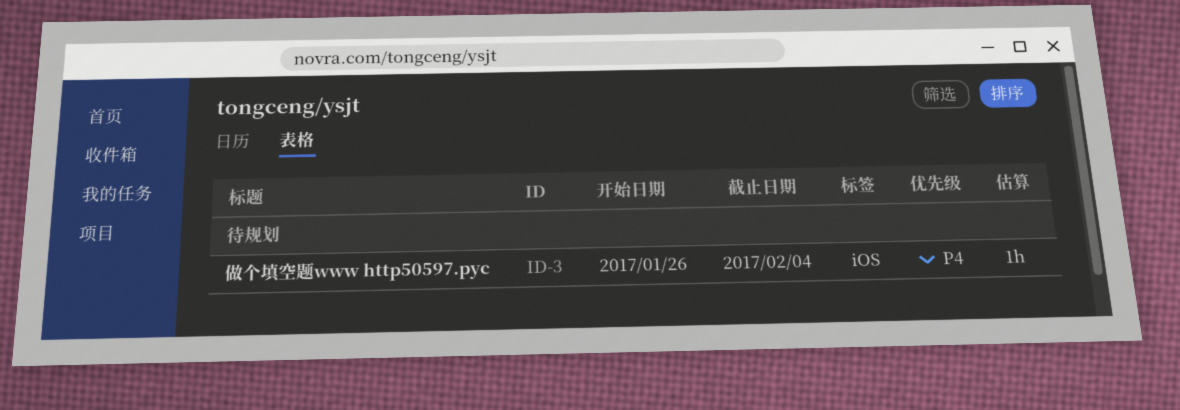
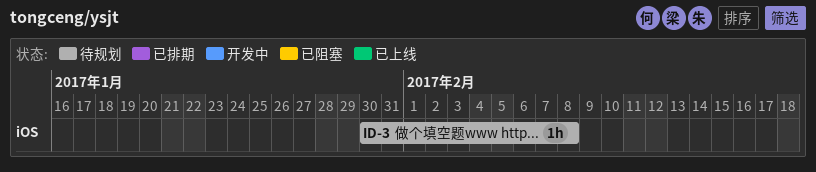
ID-3, start: Jan 26 -> Jan 30
ID-3, due: Feb 4 -> Feb 8

